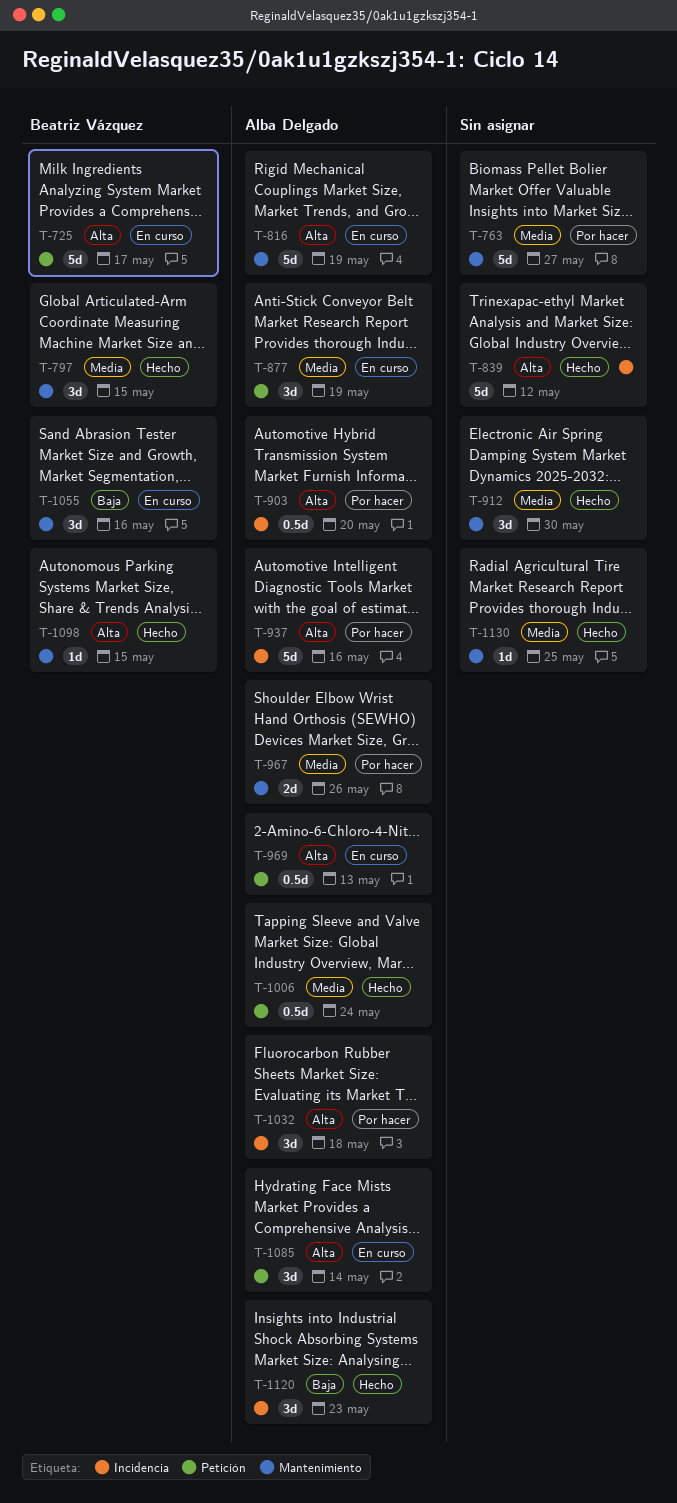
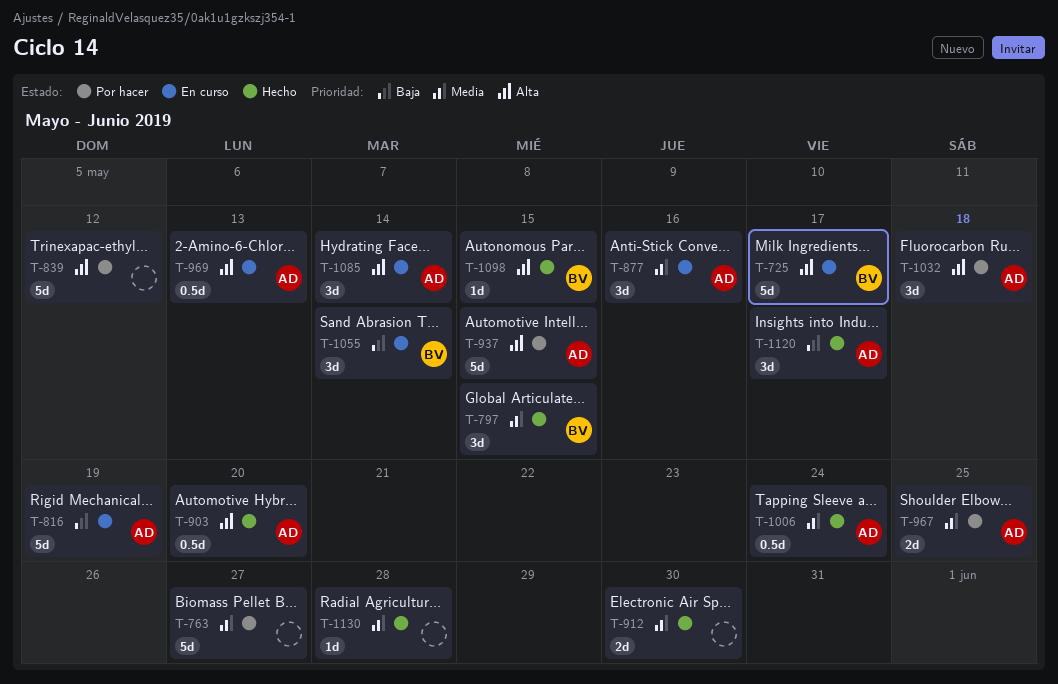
T-816, priority: Alta -> Baja
T-839, status: Hecho -> Por hacer
T-877, due: May 19 -> May 16
T-903, status: Por hacer -> Hecho
T-912, estimate: 3d -> 2d
T-937, due: May 16 -> May 15
T-967, due: May 26 -> May 25
T-1055, due: May 16 -> May 14
T-1120, due: May 23 -> May 17
T-1130, due: May 25 -> May 28

